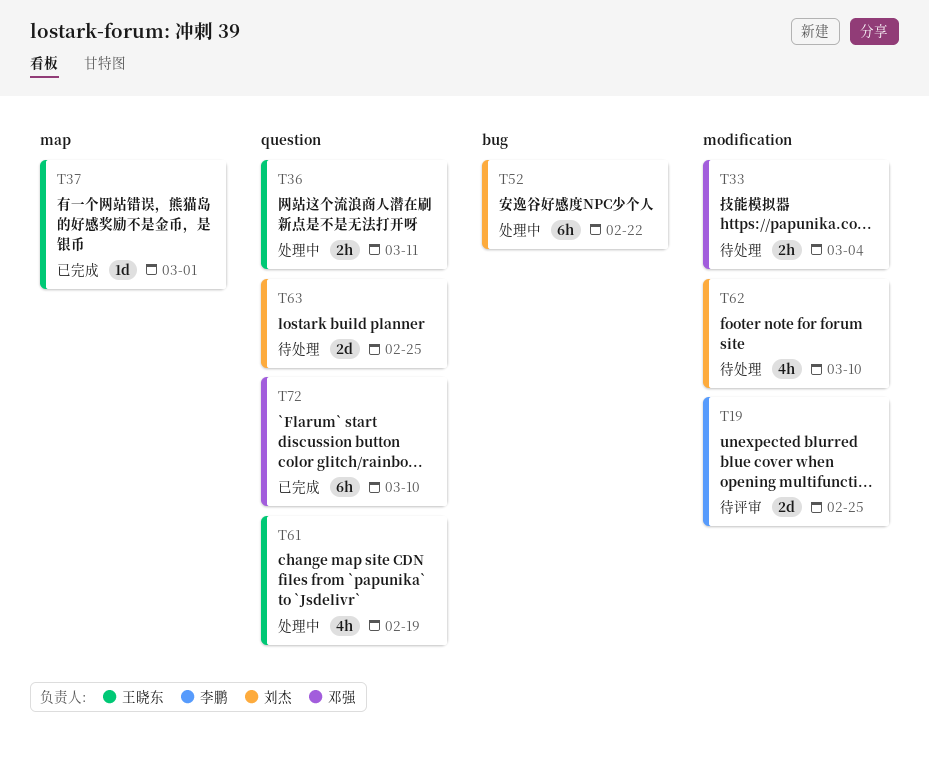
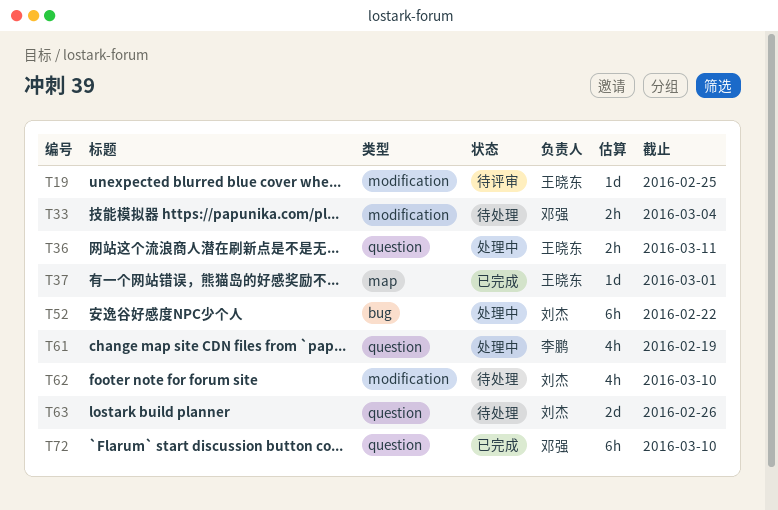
T19, owner: 李鹏 -> 王晓东
T19, estimate: 2d -> 1d
T61, owner: 王晓东 -> 李鹏
T63, due: Feb 25 -> Feb 26

